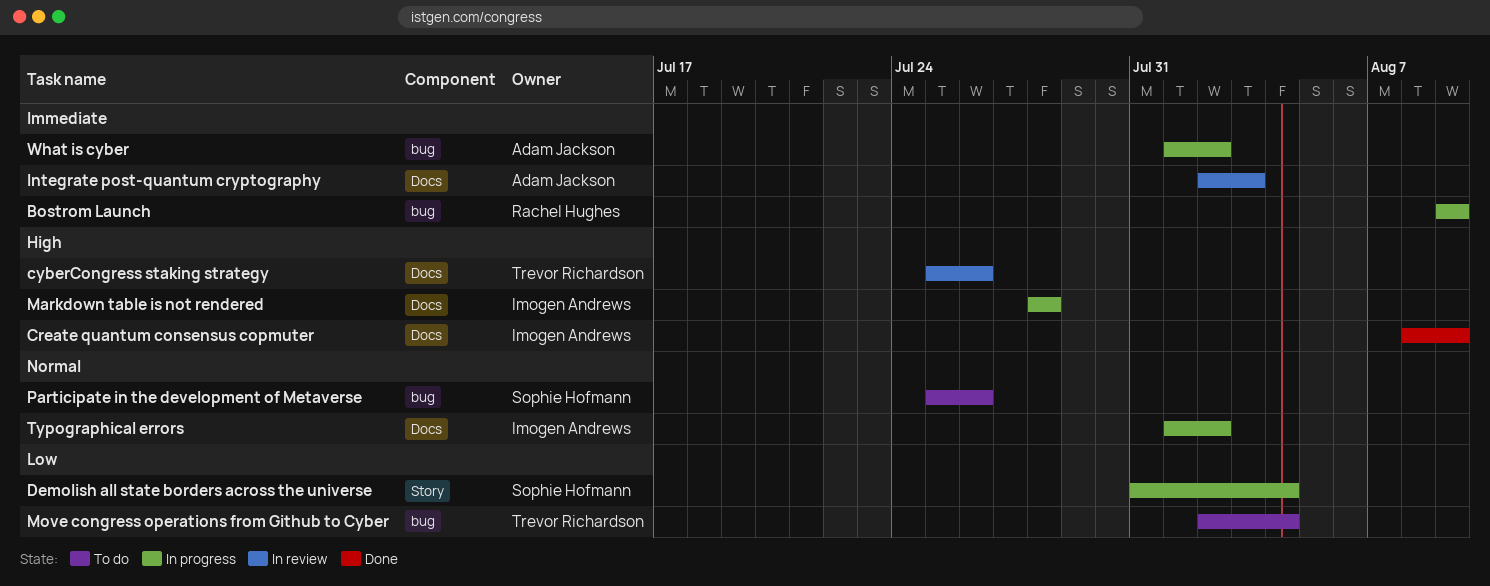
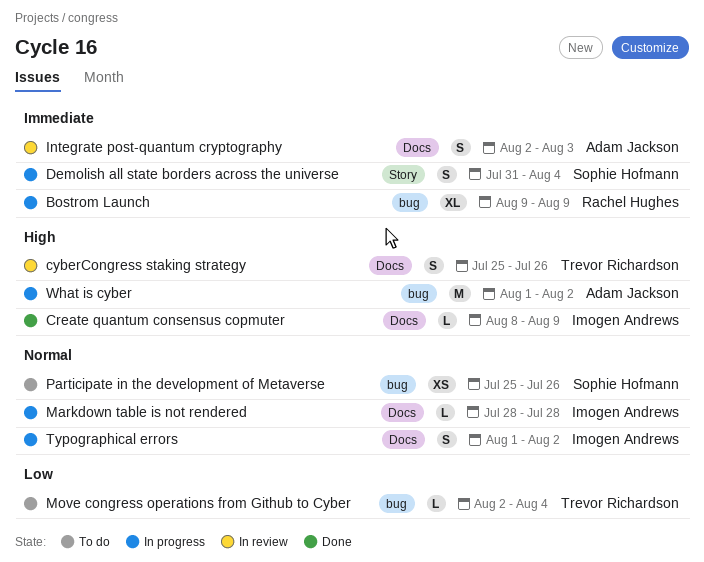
Demolish all state borders across the universe, priority: Low -> Immediate
Markdown table is not rendered, priority: High -> Normal
What is cyber, priority: Immediate -> High

